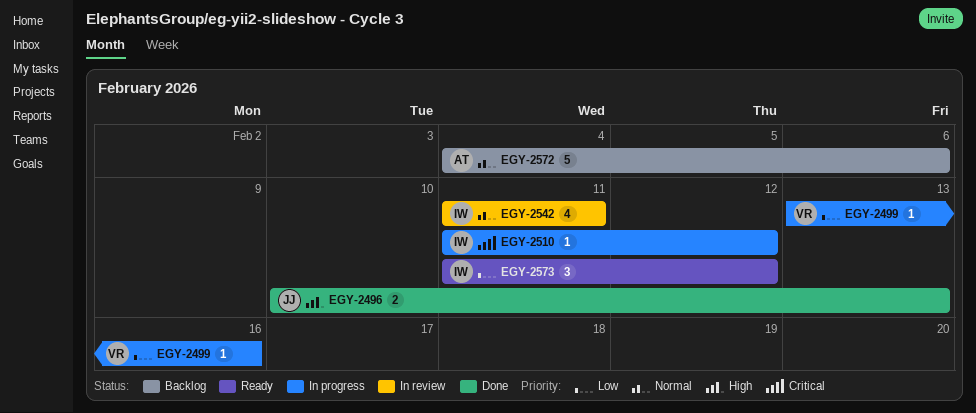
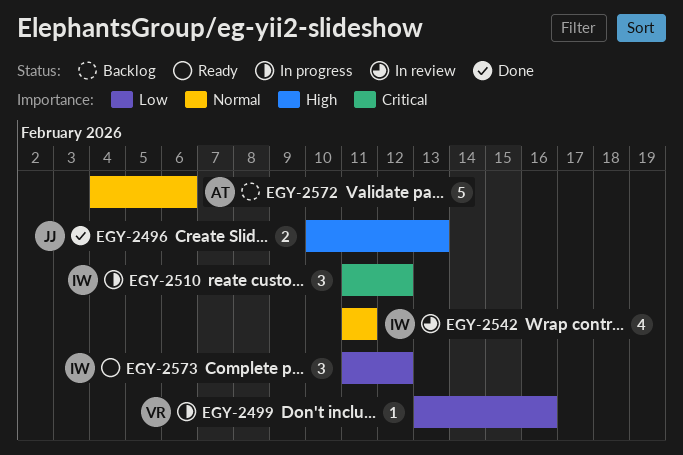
EGY-2510, estimate: 1 -> 3

